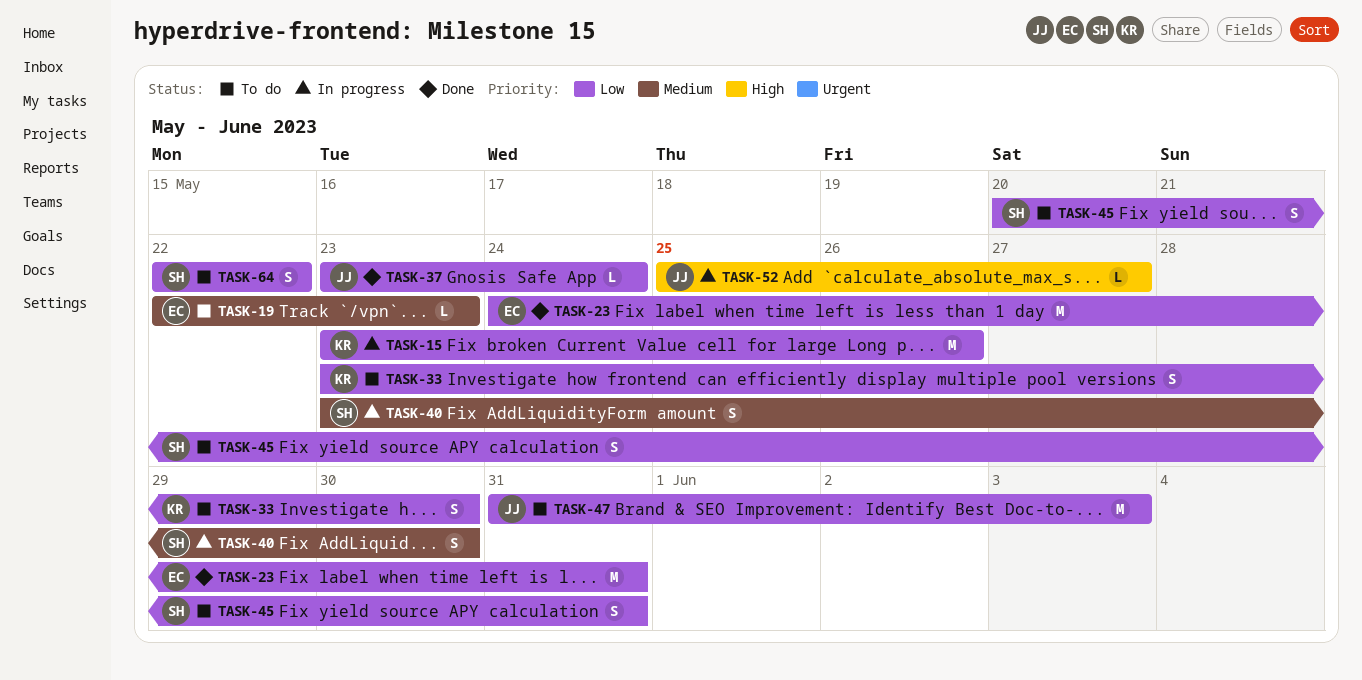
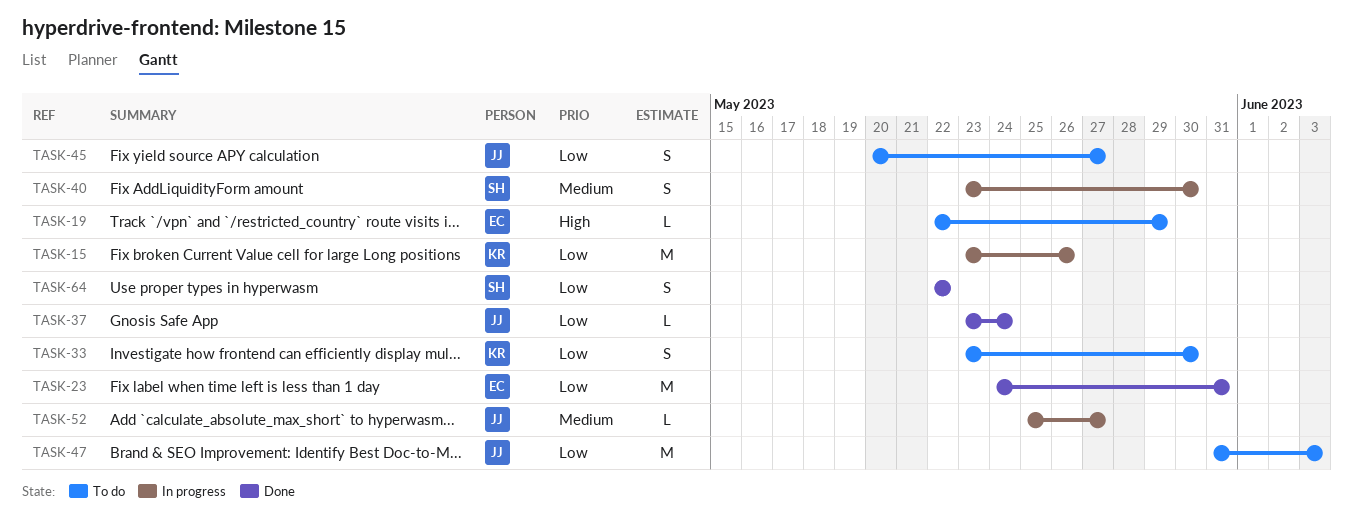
TASK-19, priority: Medium -> High
TASK-19, due: May 23 -> May 29
TASK-45, owner: SH -> JJ
TASK-45, due: May 31 -> May 27
TASK-52, priority: High -> Medium
TASK-64, status: To do -> Done

